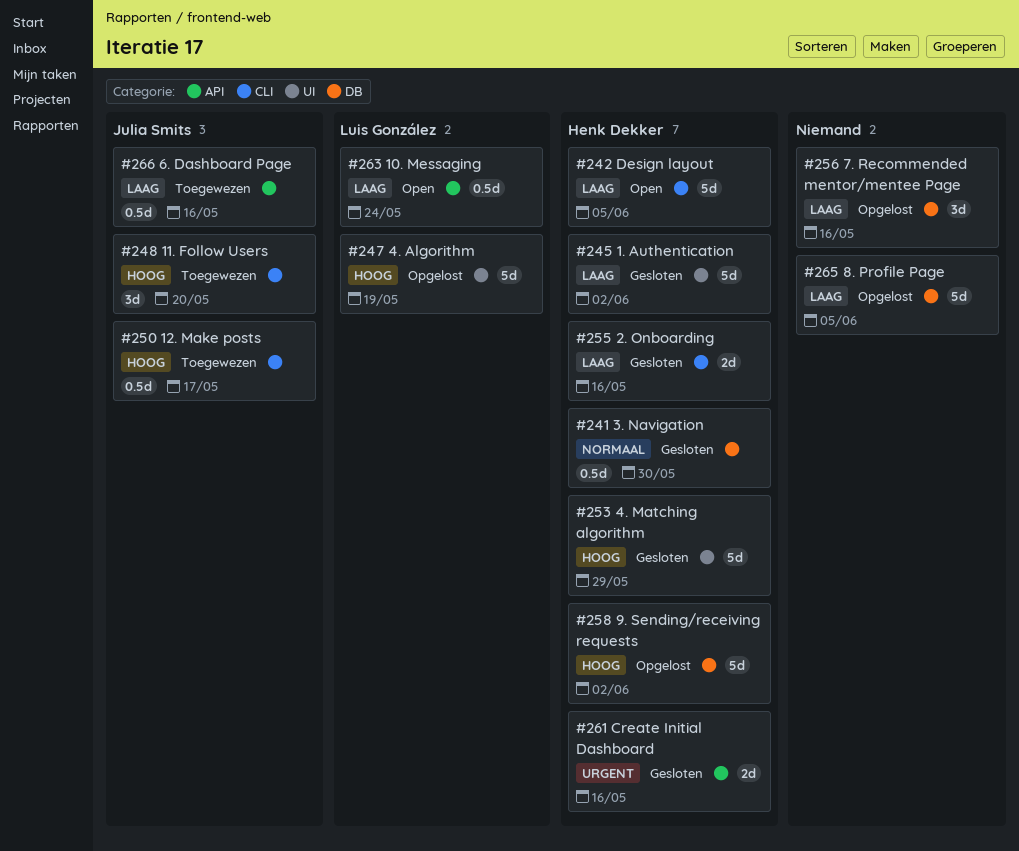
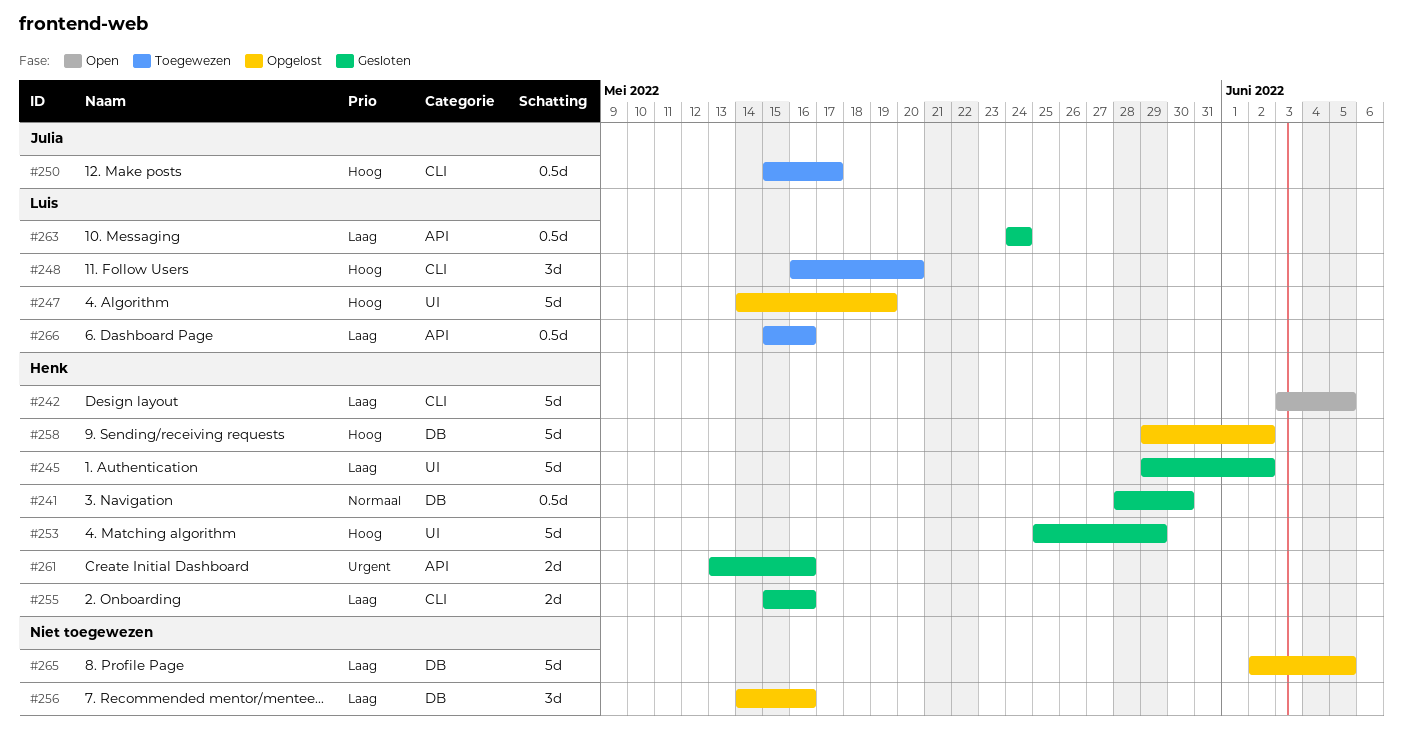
#248, owner: Julia Smits -> Luis González
#263, status: Open -> Gesloten
#266, owner: Julia Smits -> Luis González

